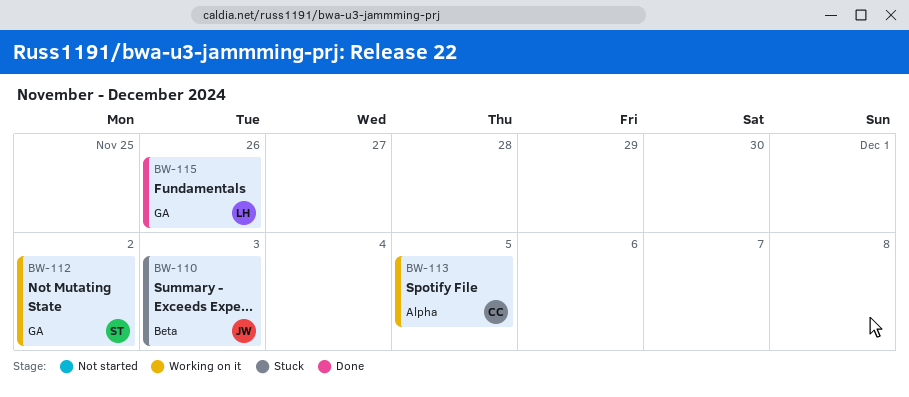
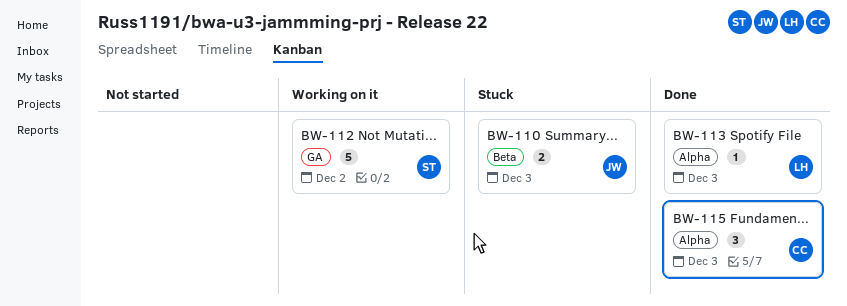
BW-113, status: Working on it -> Done
BW-113, owner: CC -> LH
BW-113, due: Dec 5 -> Dec 3
BW-115, owner: LH -> CC
BW-115, label: GA -> Alpha
BW-115, due: Nov 26 -> Dec 3

